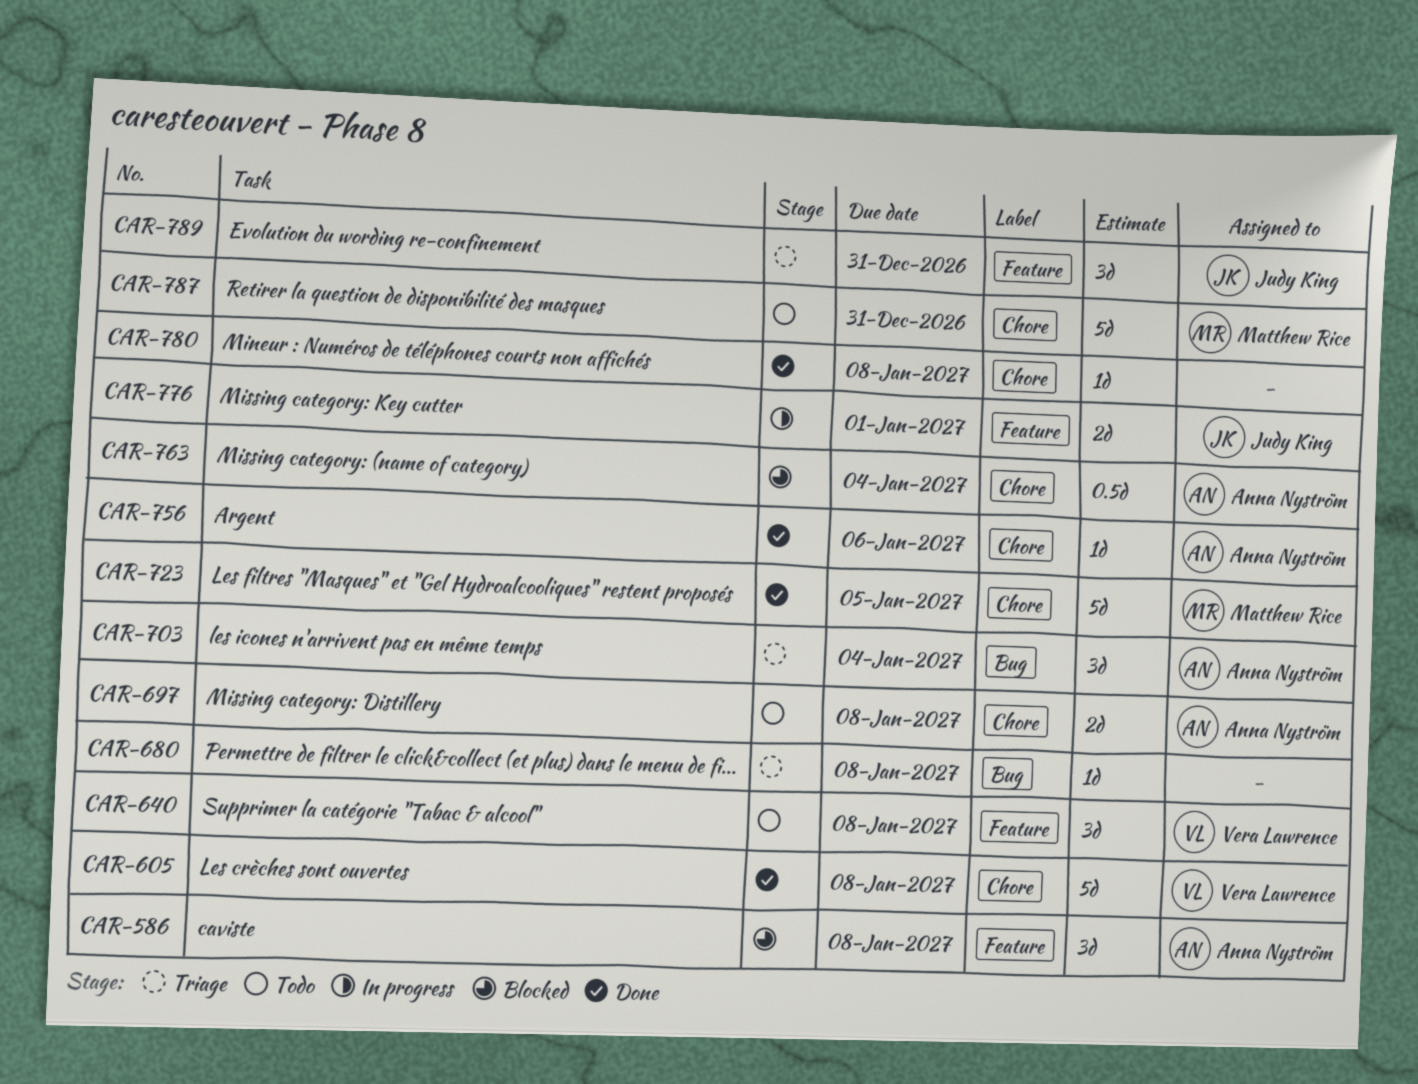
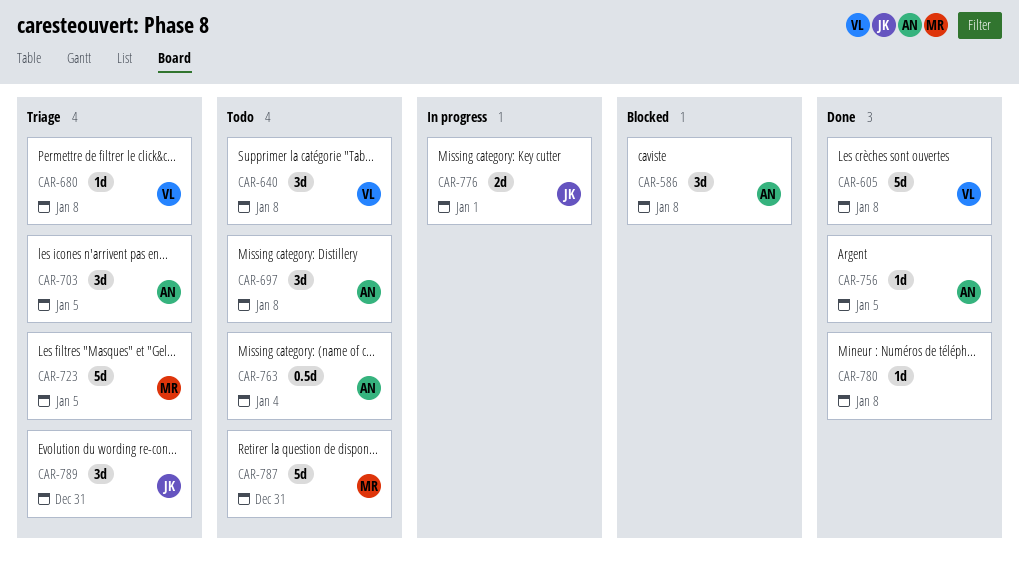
CAR-680, owner: none -> Vera Lawrence
CAR-697, estimate: 2d -> 3d
CAR-703, due: Jan 4 -> Jan 5
CAR-723, status: Done -> Triage
CAR-756, due: Jan 6 -> Jan 5
CAR-763, status: Blocked -> Todo

